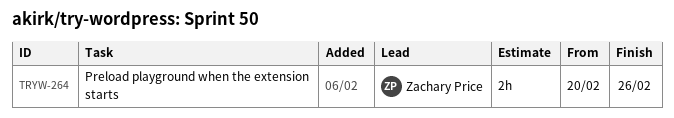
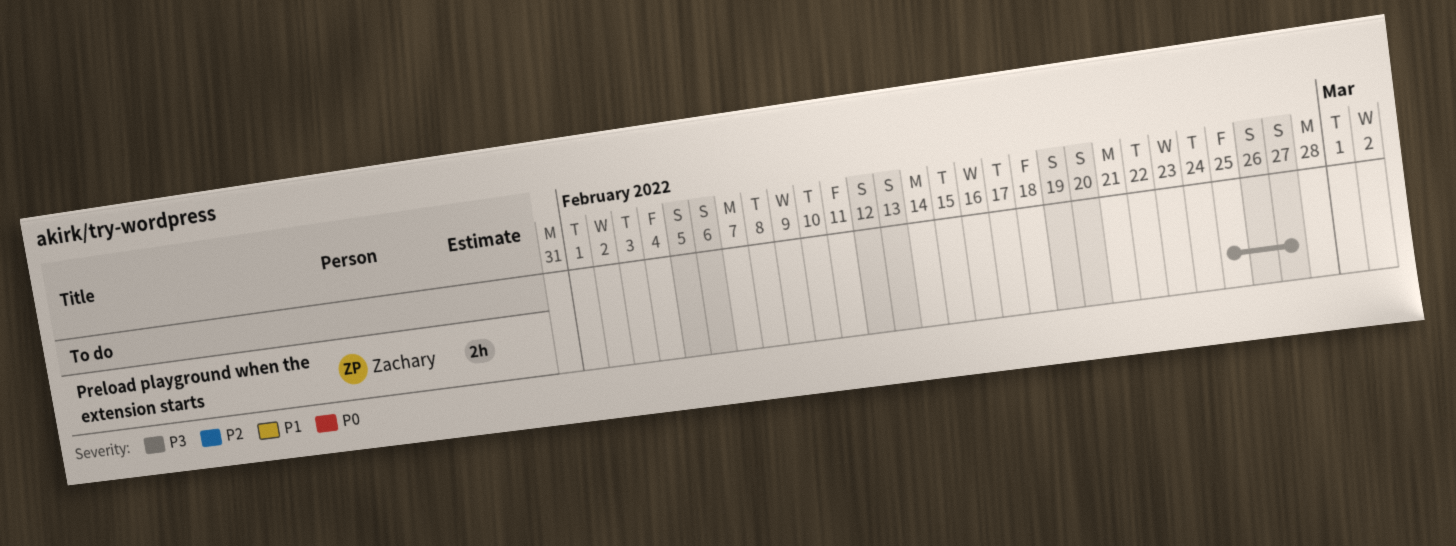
Preload playground when the extension starts, start: Feb 20 -> Feb 25
Preload playground when the extension starts, due: Feb 26 -> Feb 27

